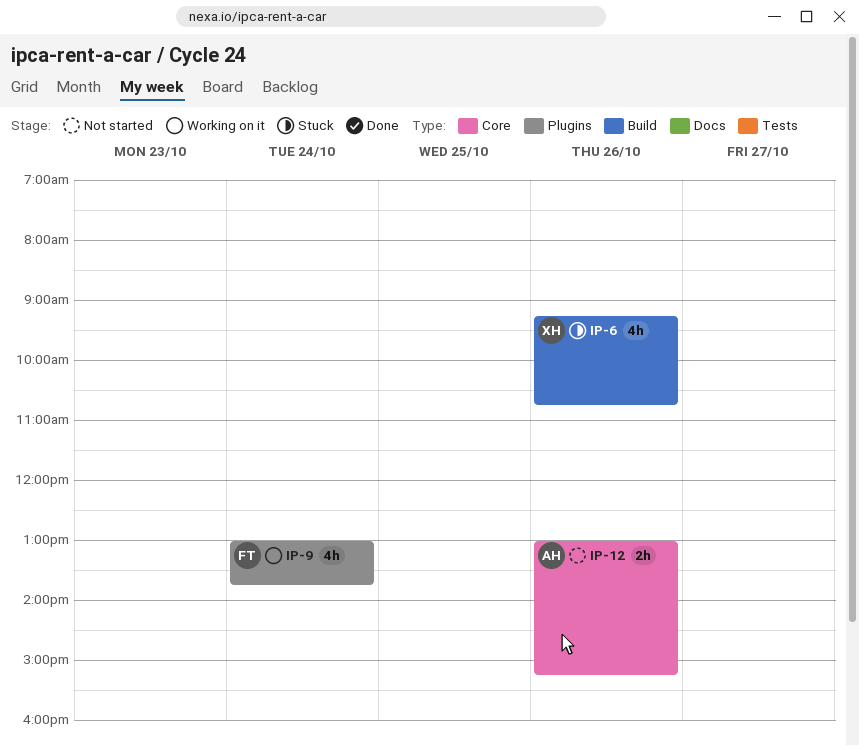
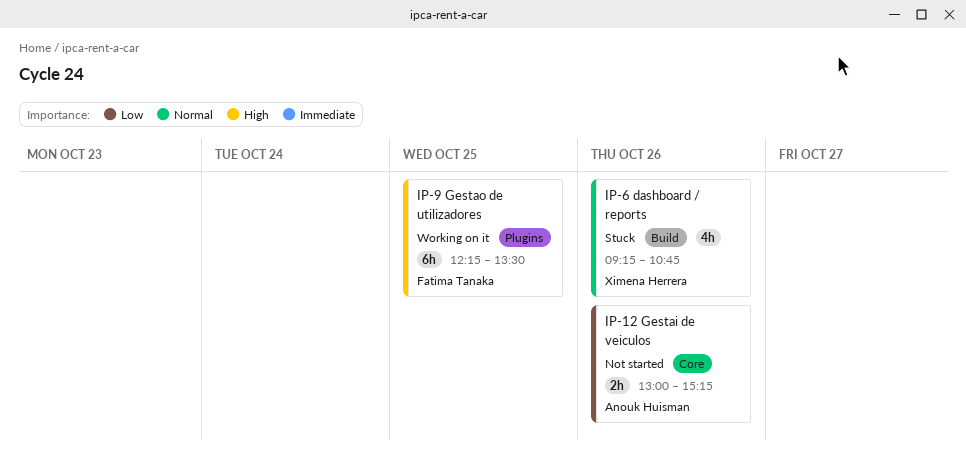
IP-9, estimate: 4h -> 6h
IP-9, day: Oct 24 -> Oct 25
IP-9, begins: 13:00 -> 12:15
IP-9, ends: 13:45 -> 13:30

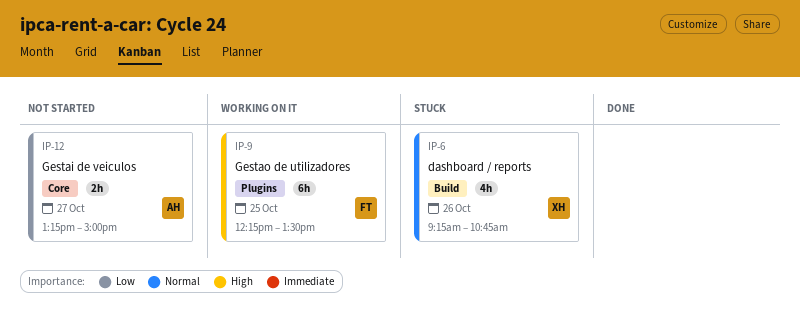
IP-12, day: Oct 26 -> Oct 27
IP-12, begins: 13:00 -> 13:15
IP-12, ends: 15:15 -> 15:00

